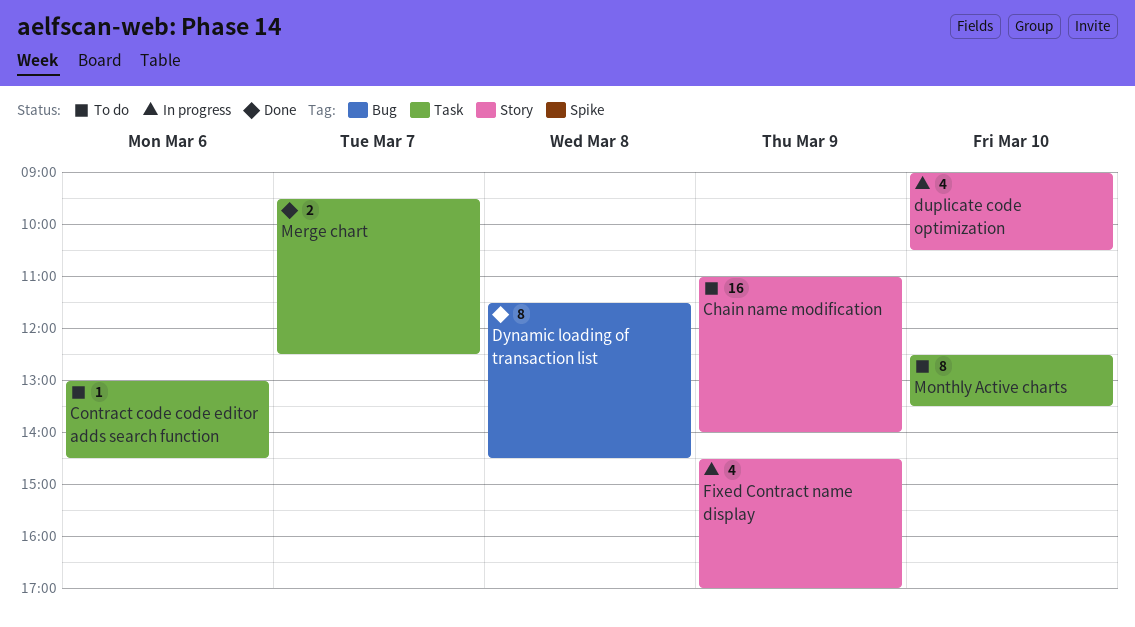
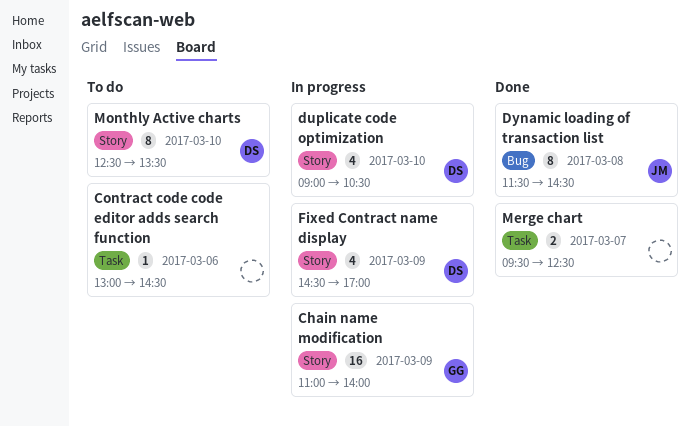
Chain name modification, status: To do -> In progress
Monthly Active charts, label: Task -> Story

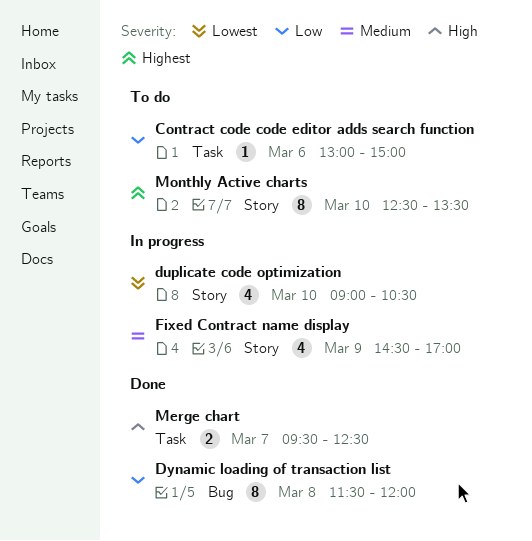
Chain name modification: present -> none
Contract code code editor adds search function, ends: 14:30 -> 15:00
Dynamic loading of transaction list, ends: 14:30 -> 12:00

